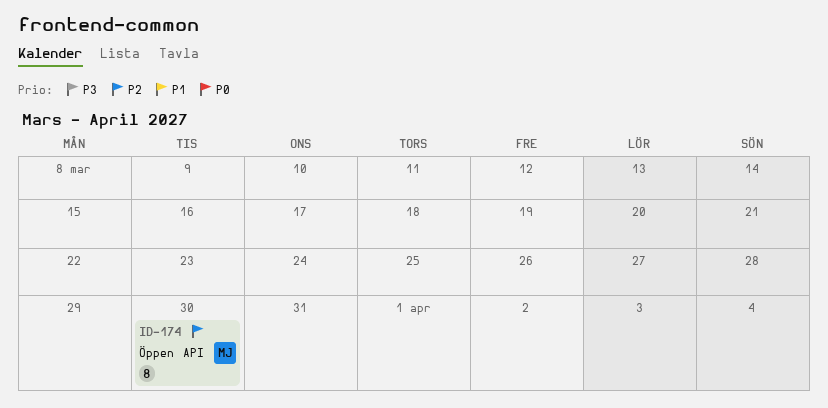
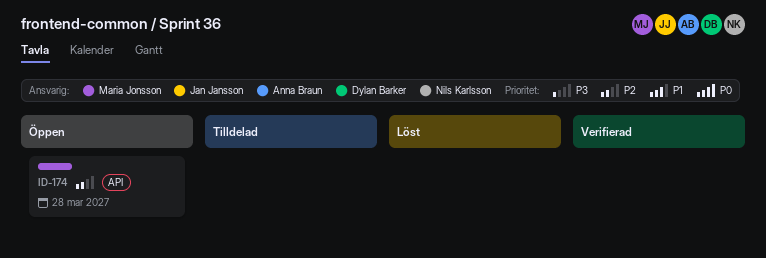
ID-174, due: Mar 30 -> Mar 28

